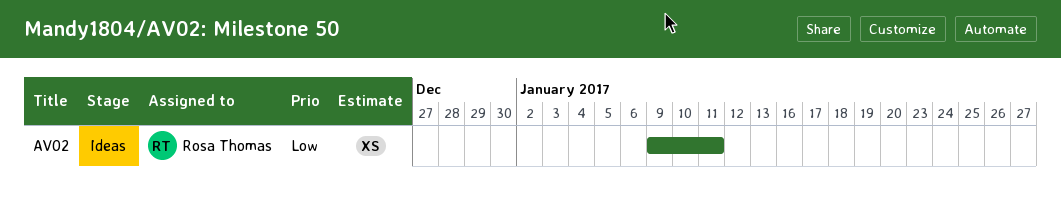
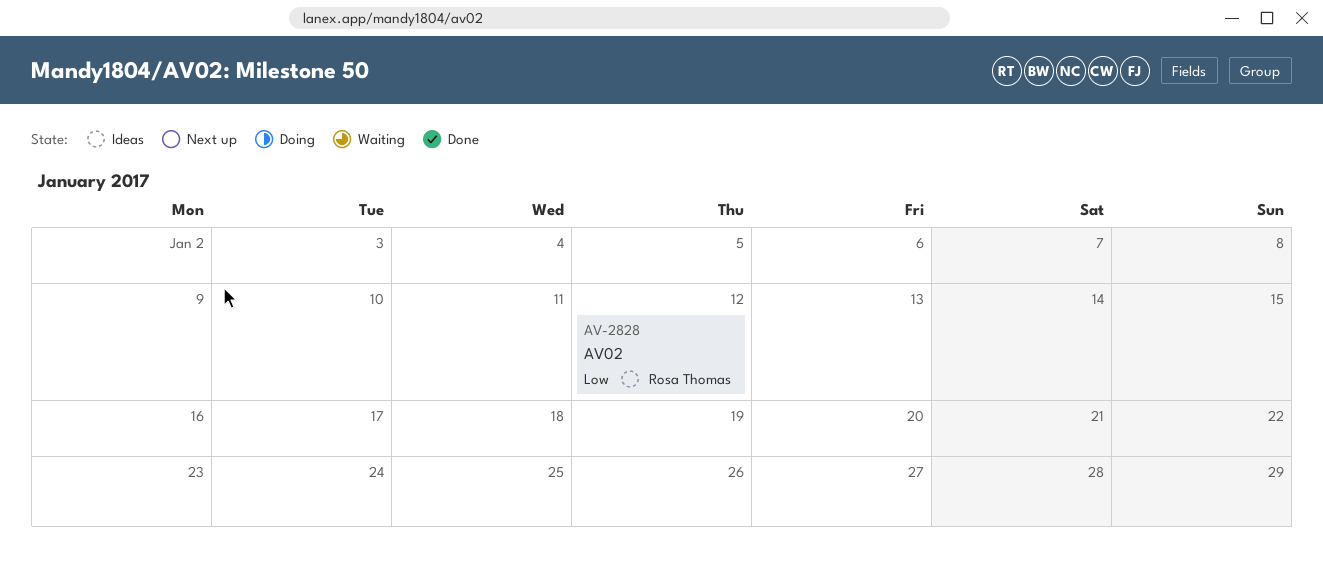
AV02, due: Jan 11 -> Jan 12

